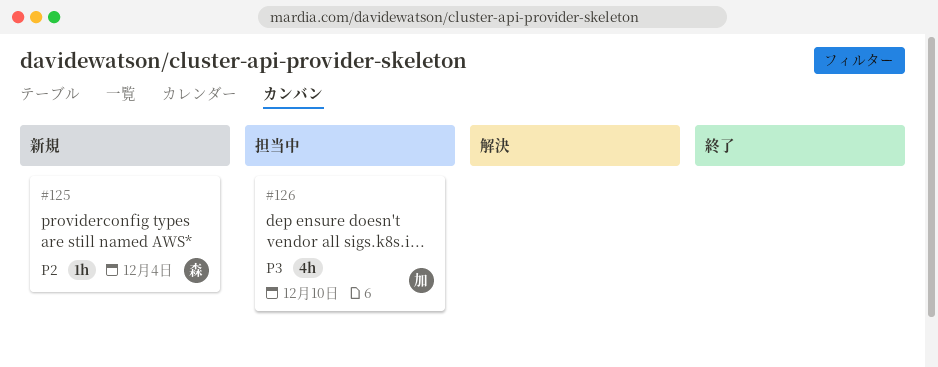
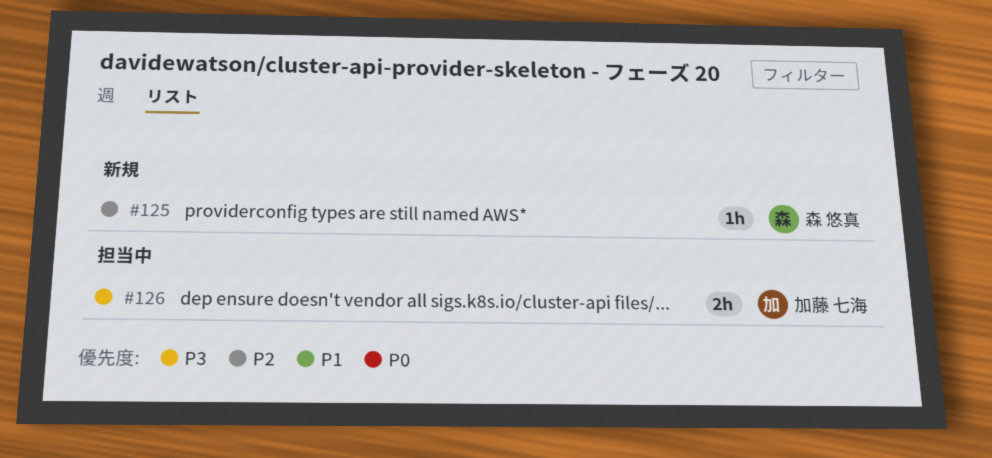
#126, estimate: 4h -> 2h

